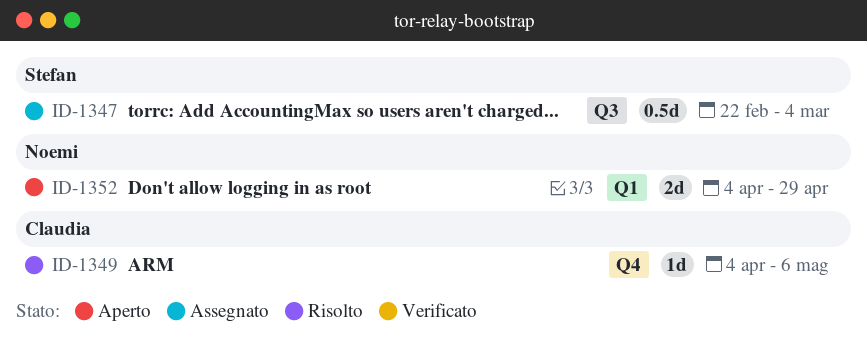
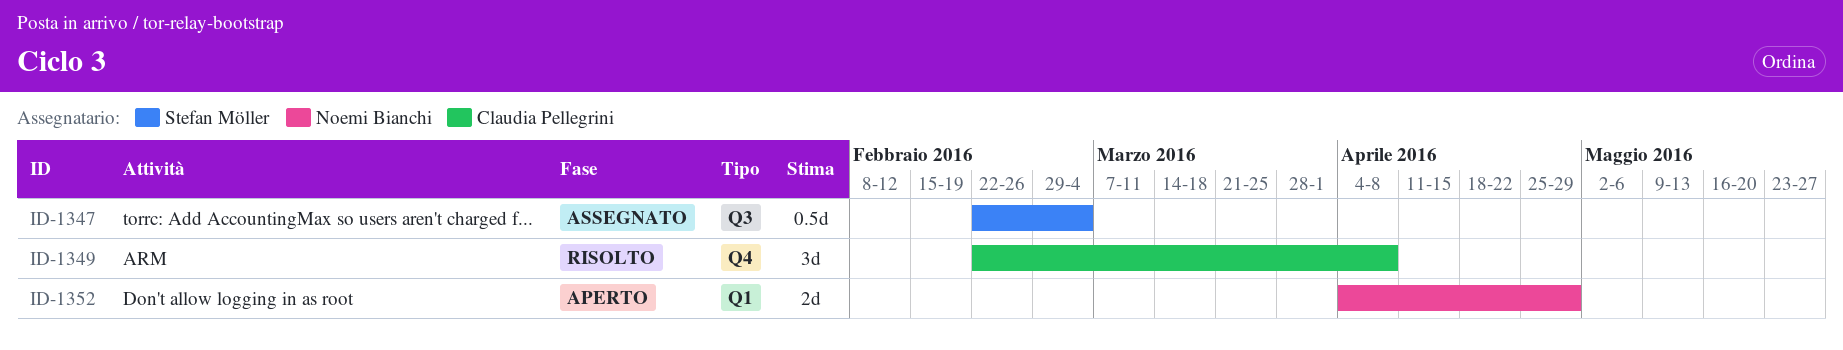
ID-1349, estimate: 1d -> 3d
ID-1349, start: Apr 4 -> Feb 22
ID-1349, due: May 6 -> Apr 8

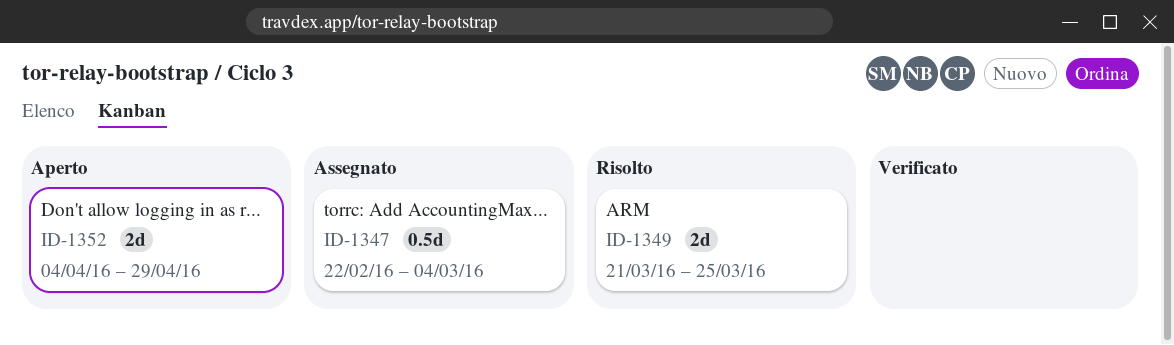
ID-1349, estimate: 3d -> 2d
ID-1349, start: Feb 22 -> Mar 21
ID-1349, due: Apr 8 -> Mar 25

